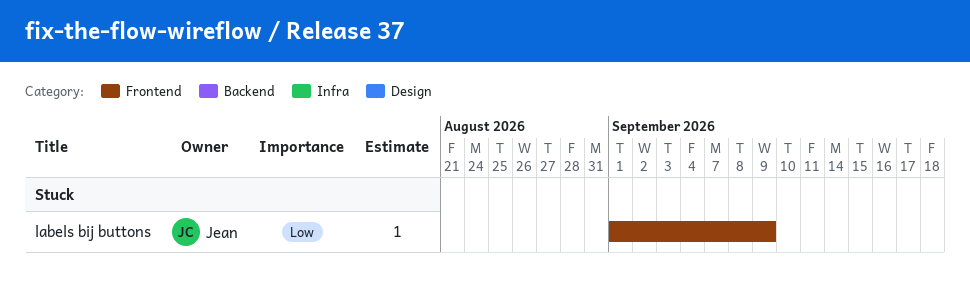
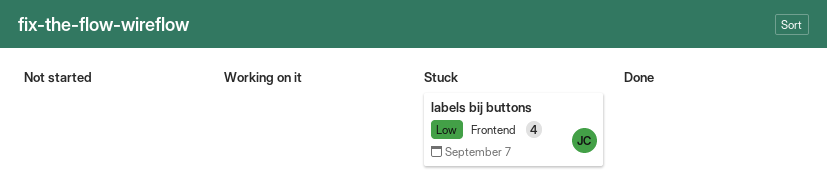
labels bij buttons, estimate: 1 -> 4
labels bij buttons, due: Sep 9 -> Sep 7

